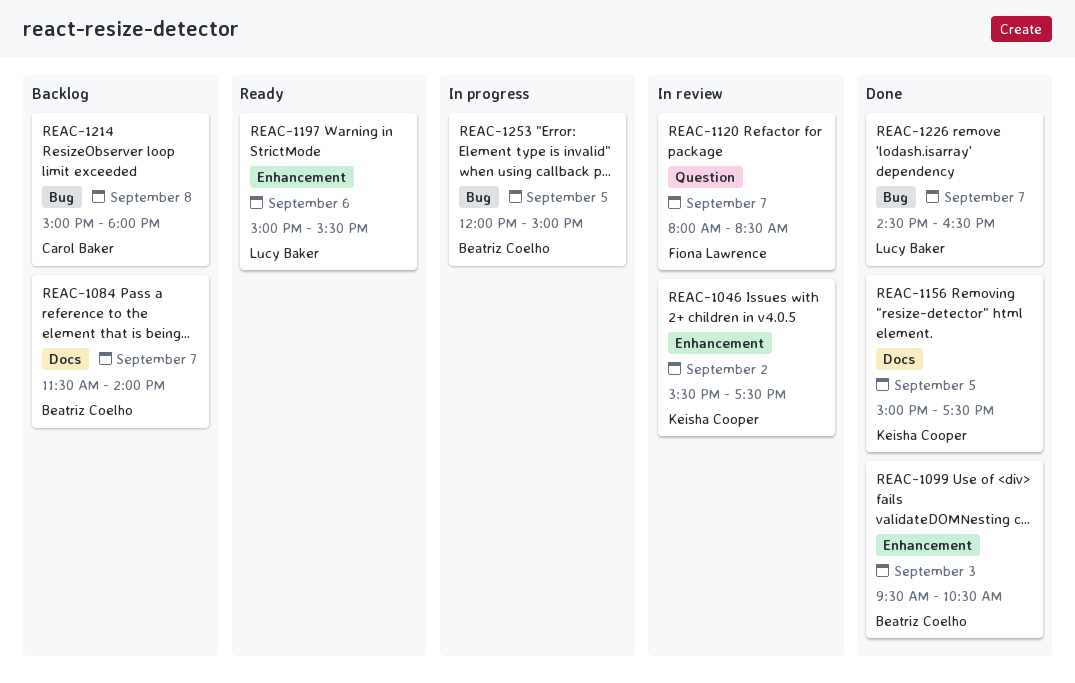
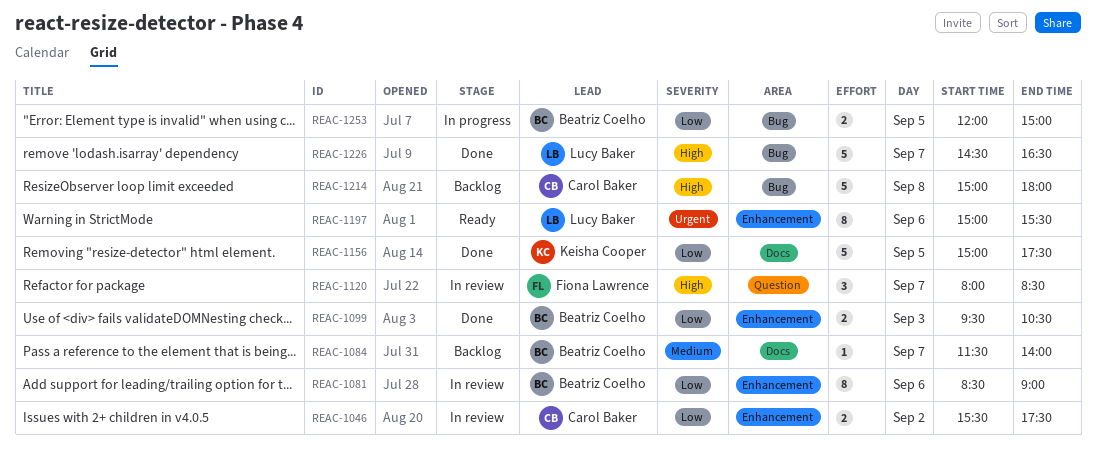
REAC-1046, owner: Keisha Cooper -> Carol Baker
REAC-1081: none -> present

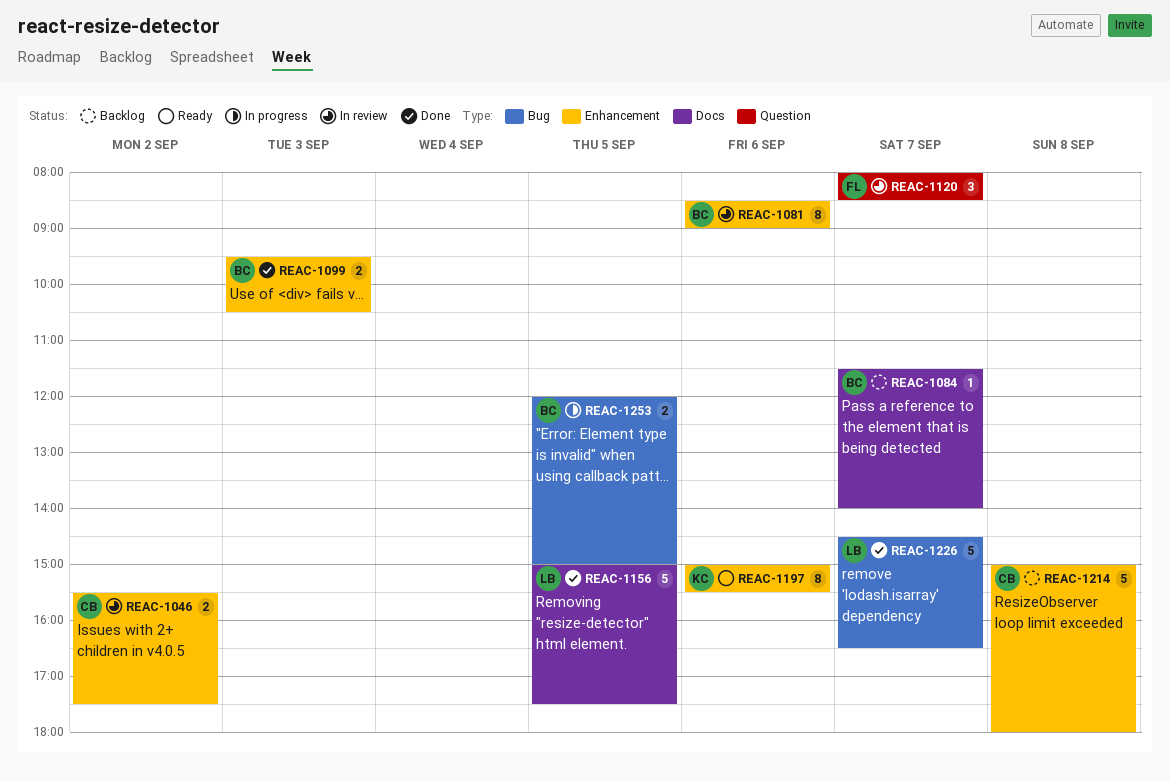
REAC-1156, owner: Keisha Cooper -> Lucy Baker
REAC-1197, owner: Lucy Baker -> Keisha Cooper
REAC-1214, label: Bug -> Enhancement

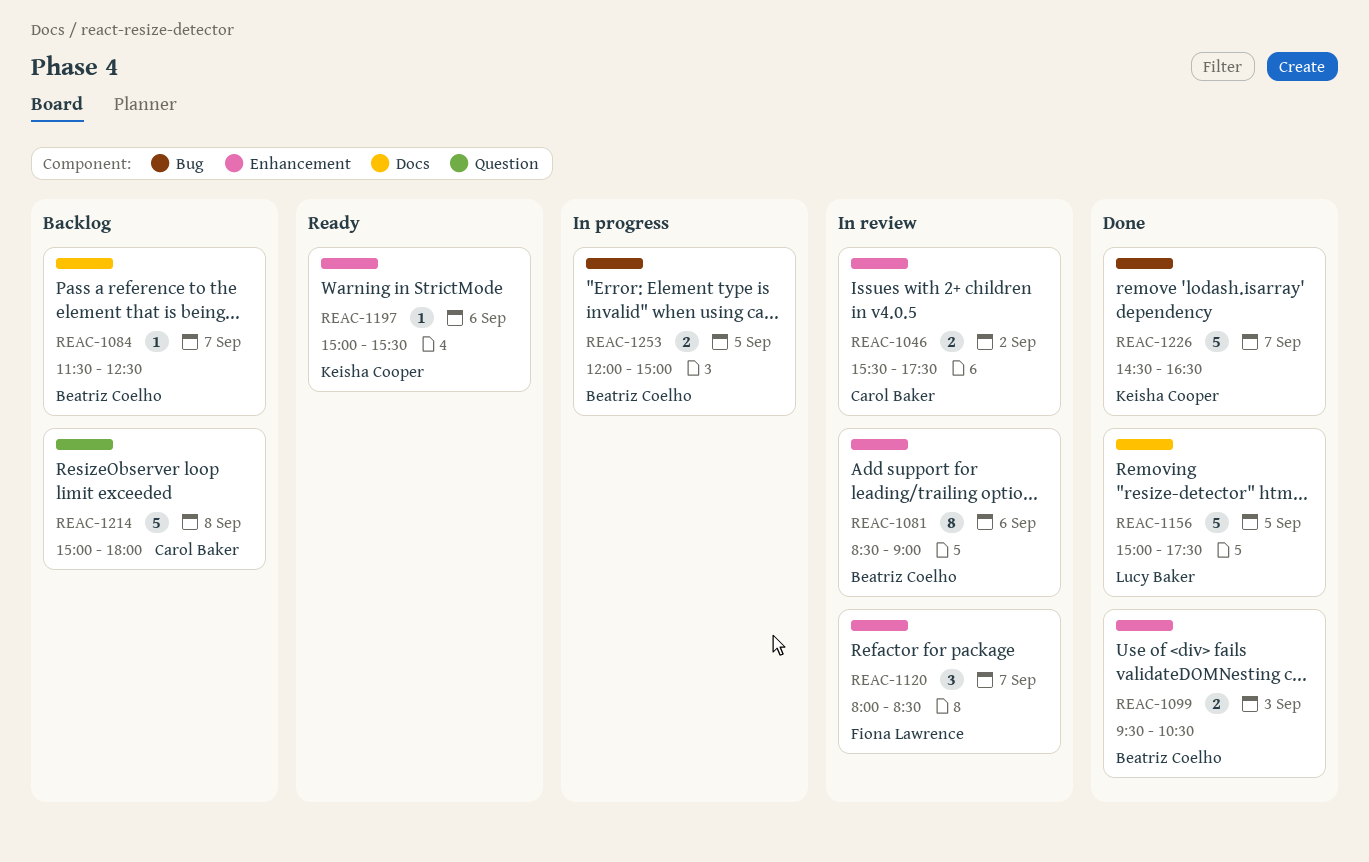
REAC-1084, ends: 14:00 -> 12:30
REAC-1120, label: Question -> Enhancement
REAC-1197, estimate: 8 -> 1
REAC-1214, label: Enhancement -> Question
REAC-1226, owner: Lucy Baker -> Keisha Cooper

